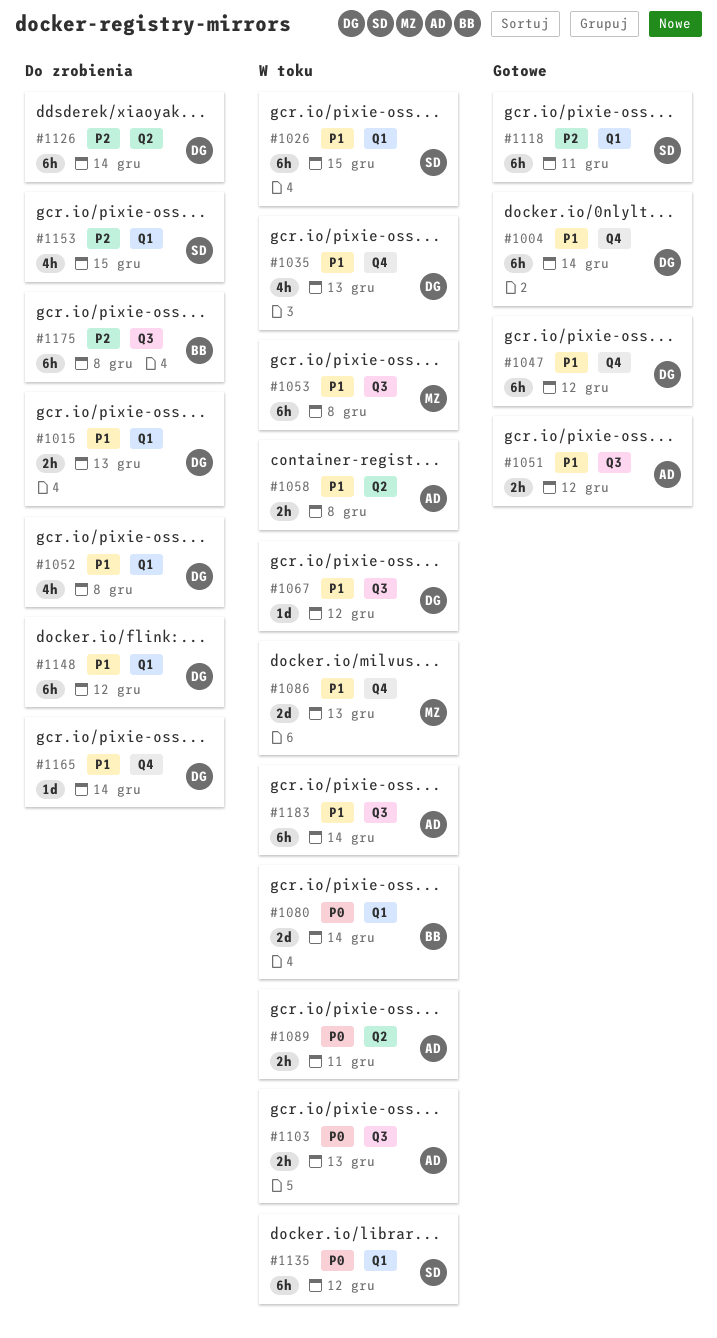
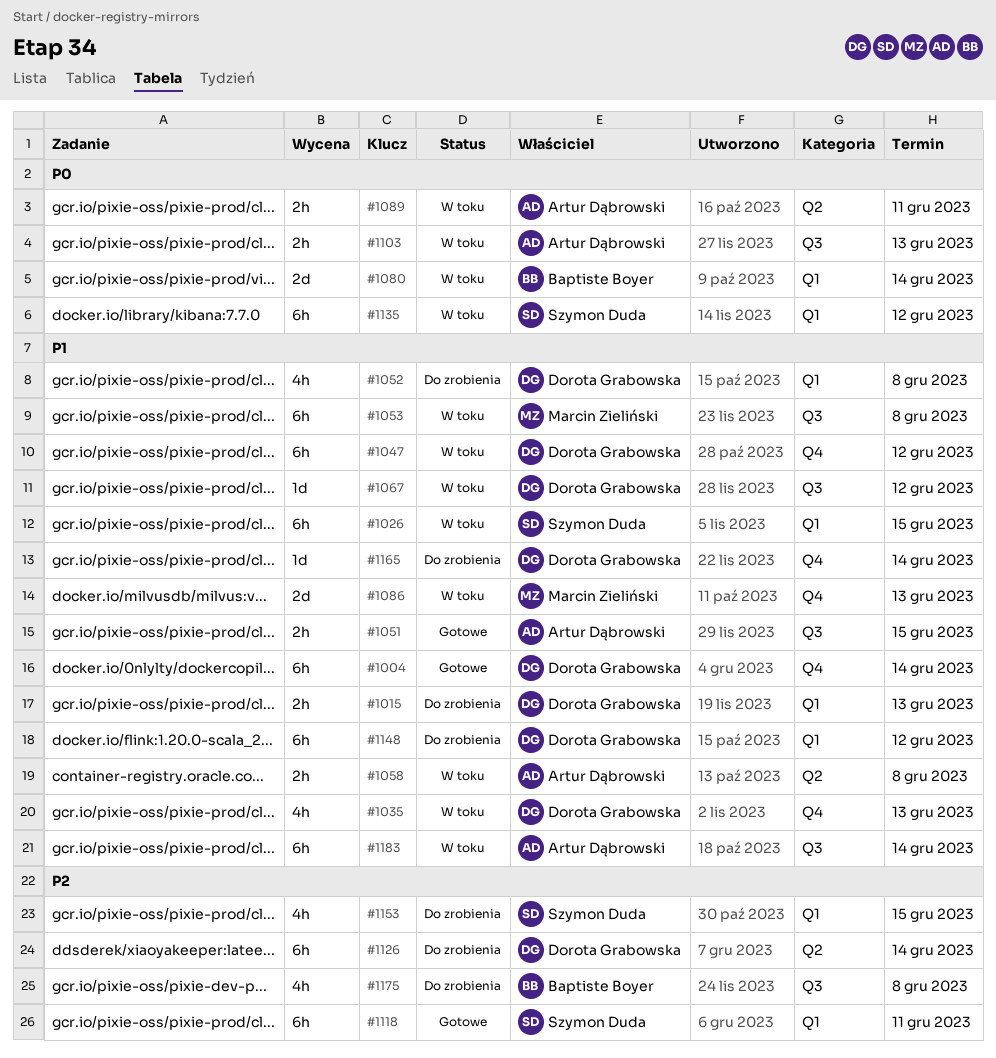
#1047, status: Gotowe -> W toku
#1051, due: Dec 12 -> Dec 15
#1175, estimate: 6h -> 4h

